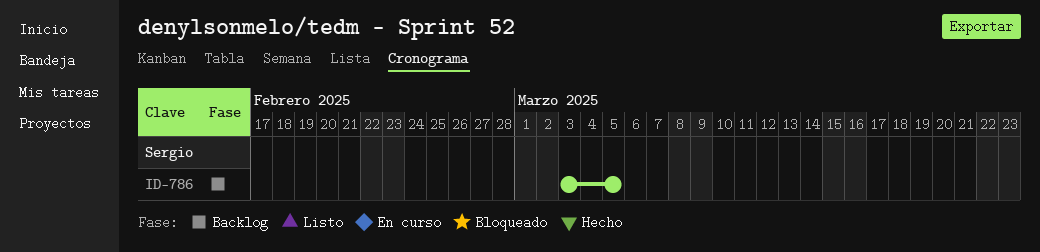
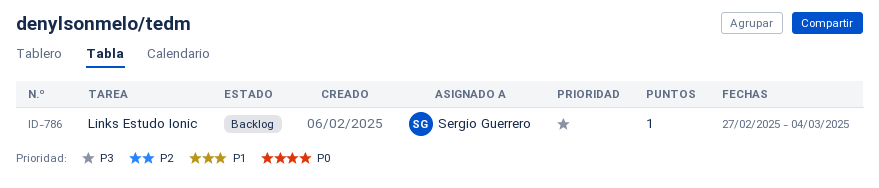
ID-786, start: Mar 3 -> Feb 27
ID-786, due: Mar 5 -> Mar 4

